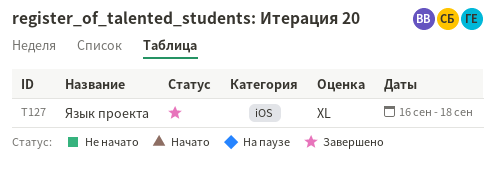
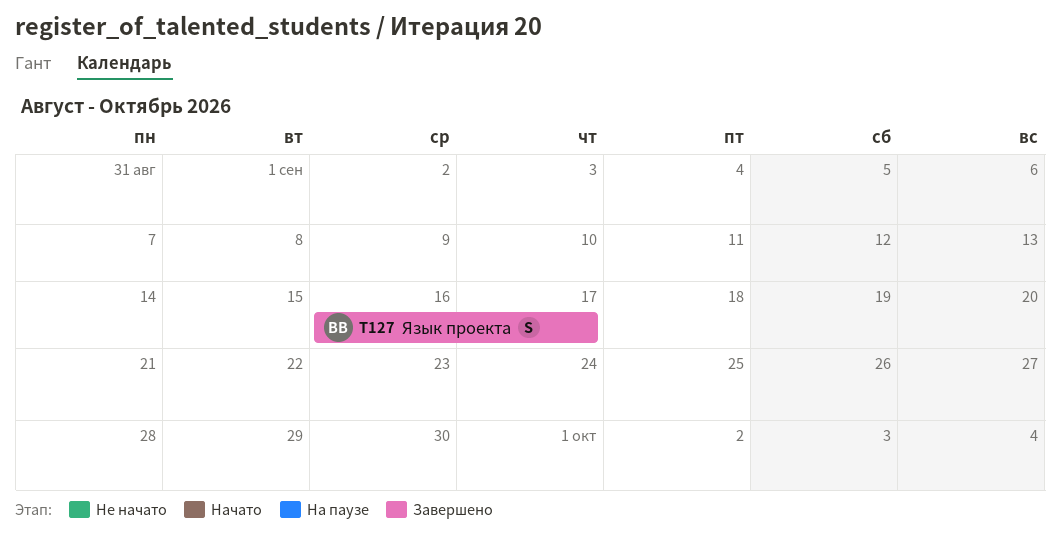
T127, estimate: XL -> S
T127, due: Sep 18 -> Sep 17

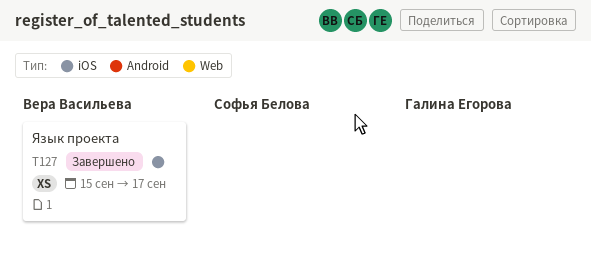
T127, estimate: S -> XS
T127, start: Sep 16 -> Sep 15

